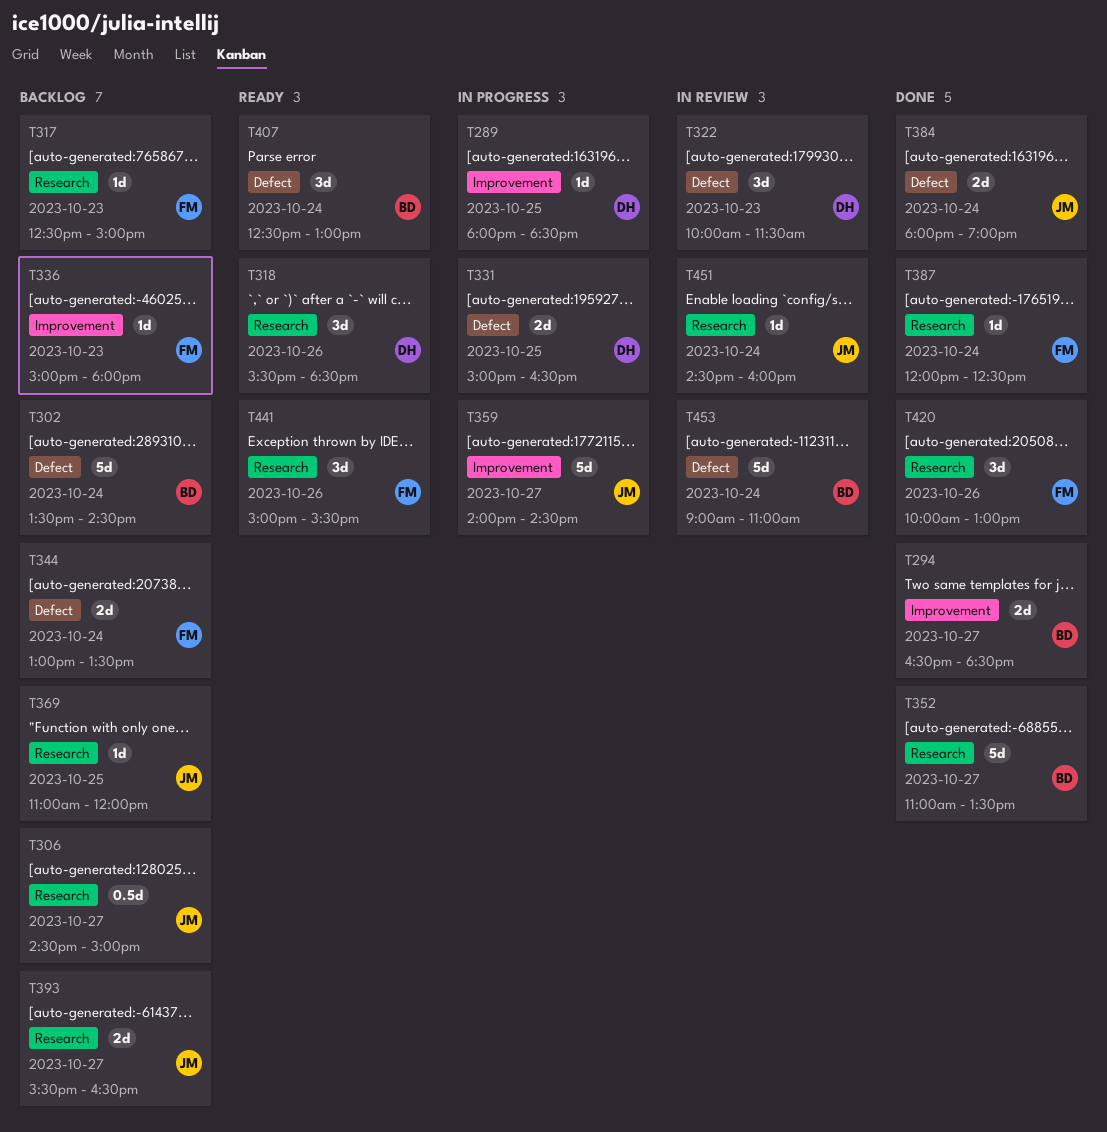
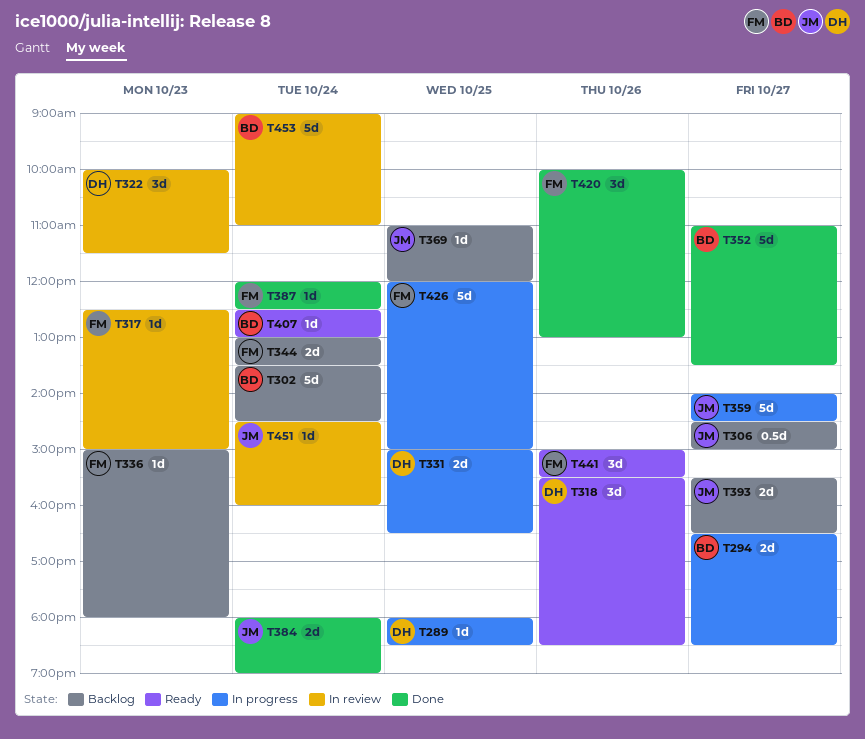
T294, status: Done -> In progress
T317, status: Backlog -> In review
T407, estimate: 3d -> 1d
T426: none -> present

